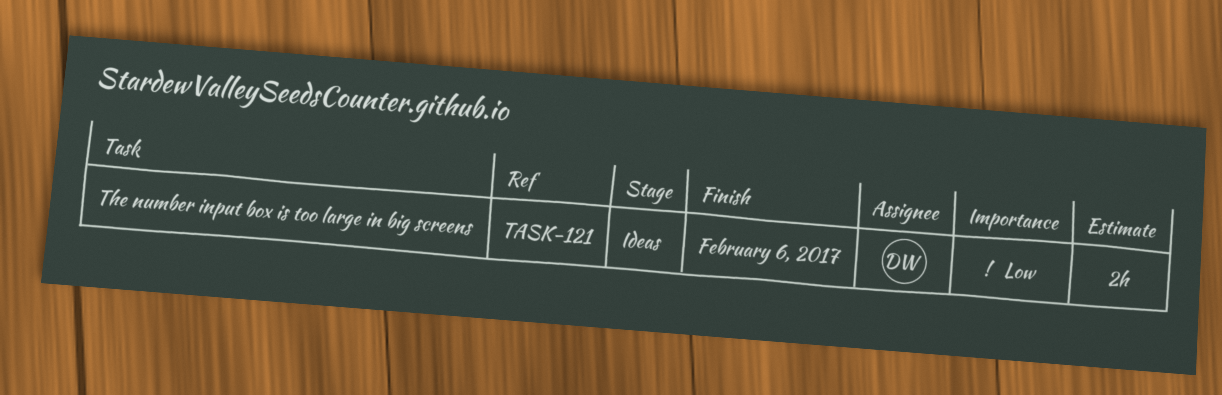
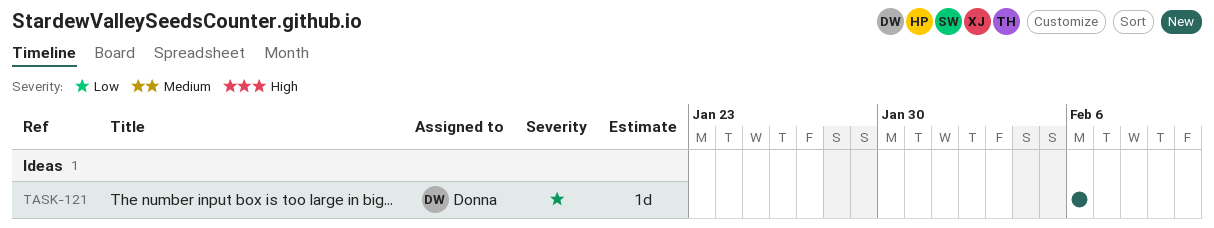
TASK-121, estimate: 2h -> 1d

